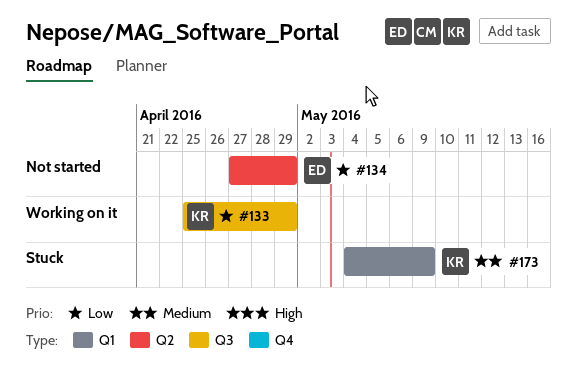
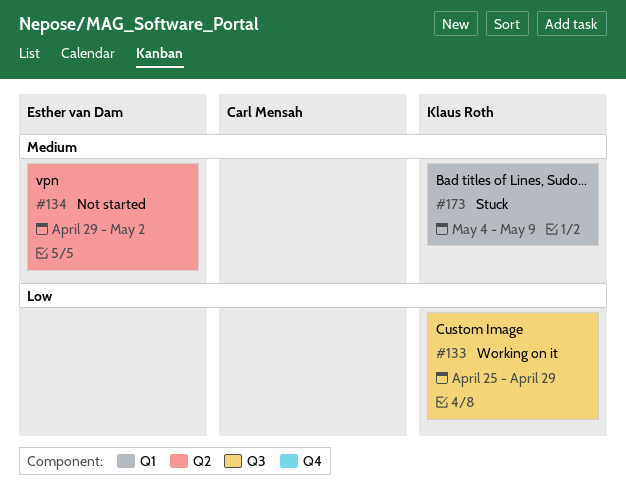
#134, priority: Low -> Medium
#134, start: Apr 27 -> Apr 29
#134, due: Apr 29 -> May 2

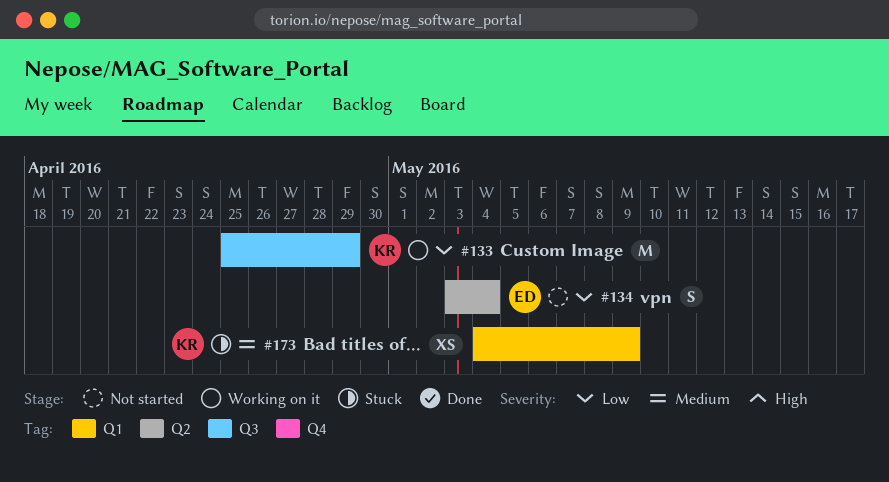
#134, priority: Medium -> Low
#134, start: Apr 29 -> May 3
#134, due: May 2 -> May 4

